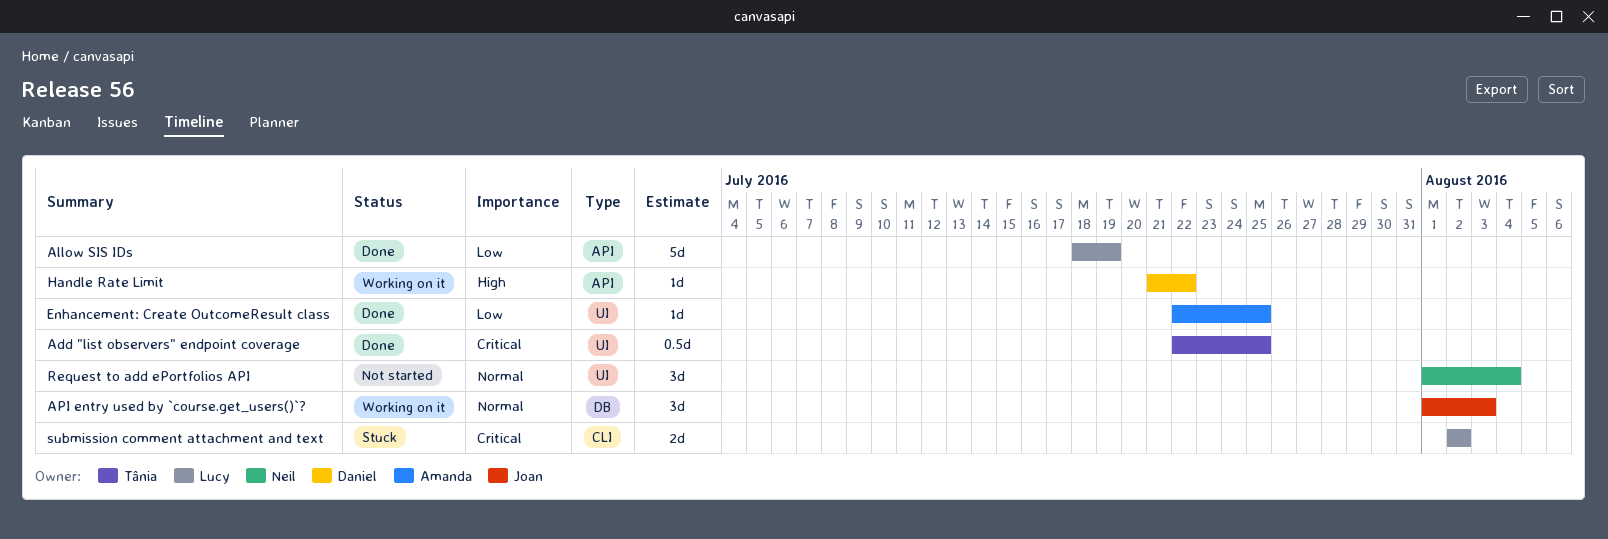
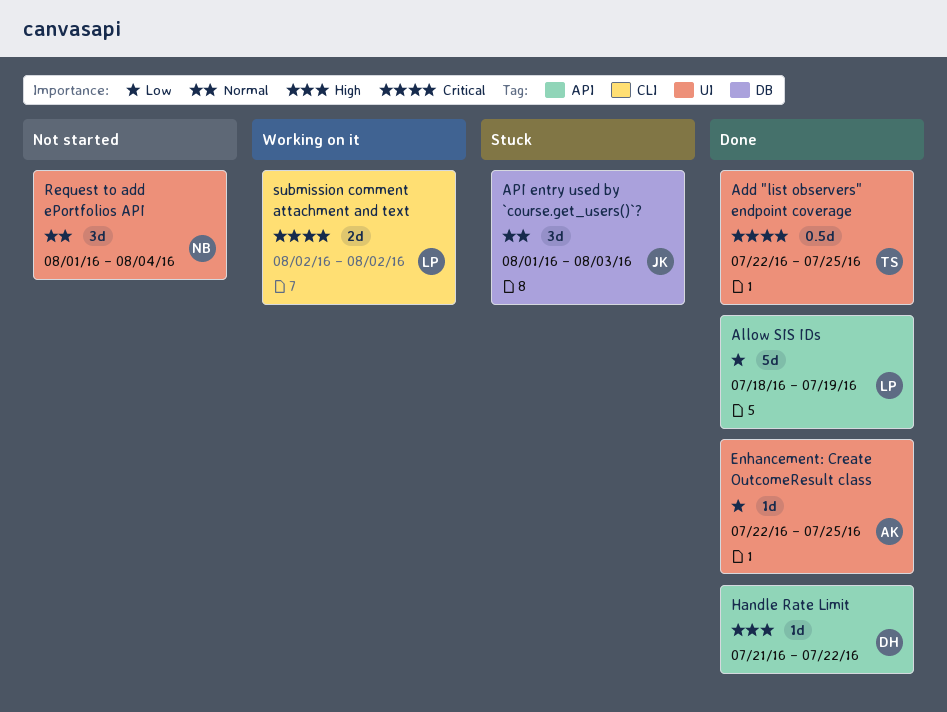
API entry used by `course.get_users()`?, status: Working on it -> Stuck
Handle Rate Limit, status: Working on it -> Done
submission comment attachment and text, status: Stuck -> Working on it

